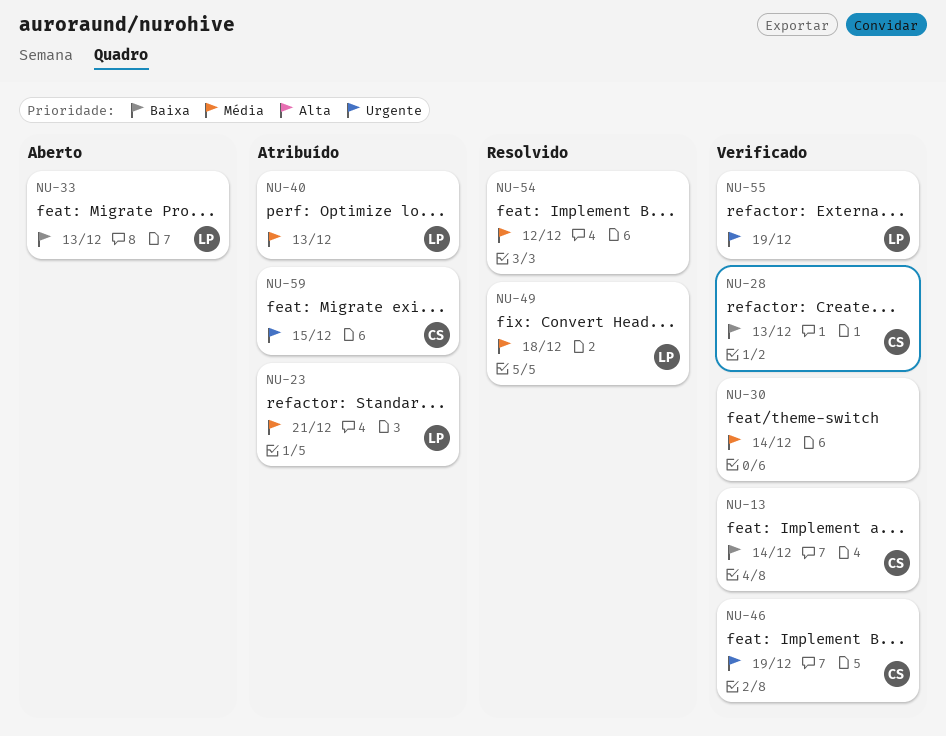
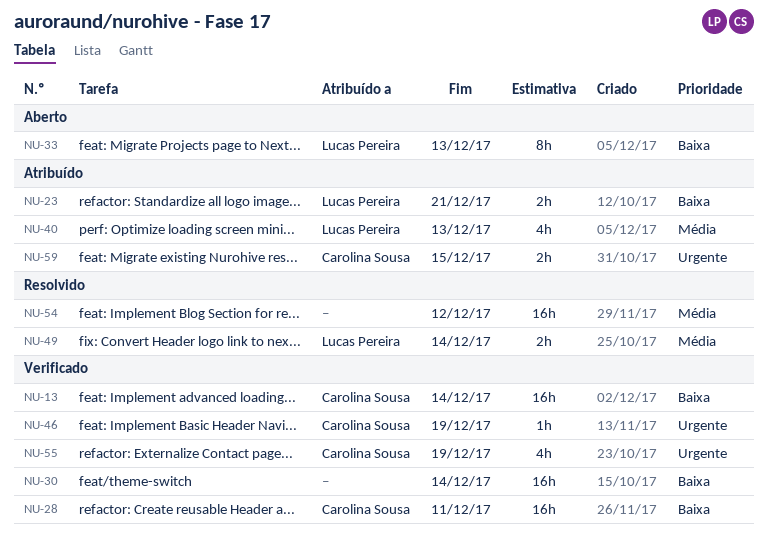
NU-23, priority: Média -> Baixa
NU-28, due: Dec 13 -> Dec 11
NU-30, priority: Média -> Baixa
NU-49, due: Dec 18 -> Dec 14
NU-55, owner: Lucas Pereira -> Carolina Sousa

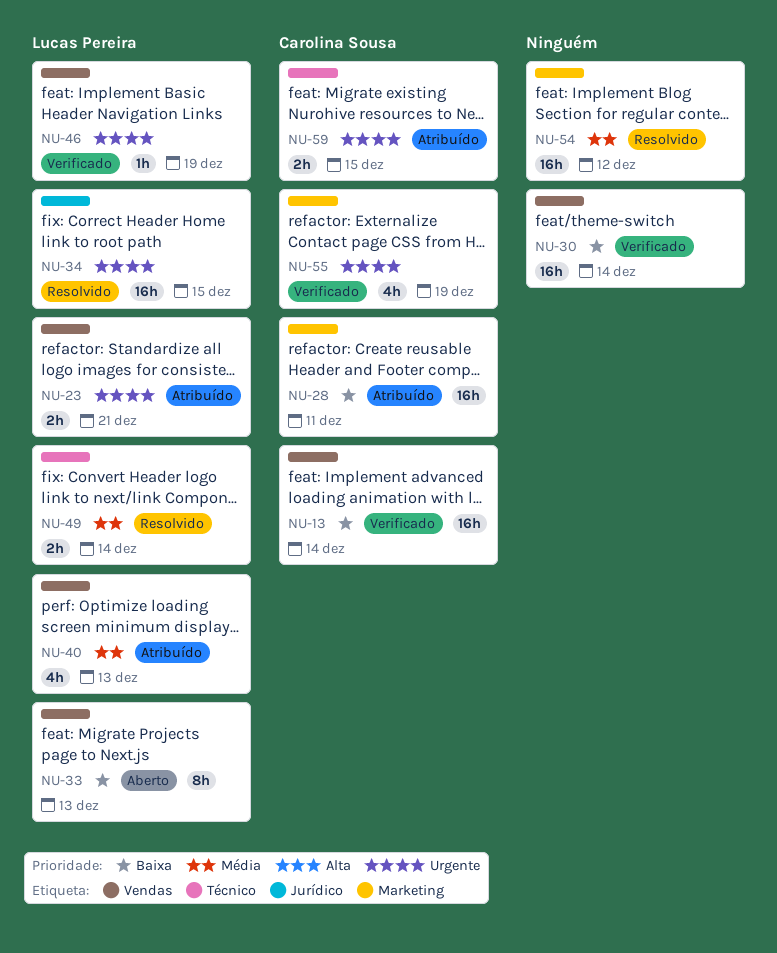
NU-23, priority: Baixa -> Urgente
NU-28, status: Verificado -> Atribuído
NU-34: none -> present
NU-46, owner: Carolina Sousa -> Lucas Pereira

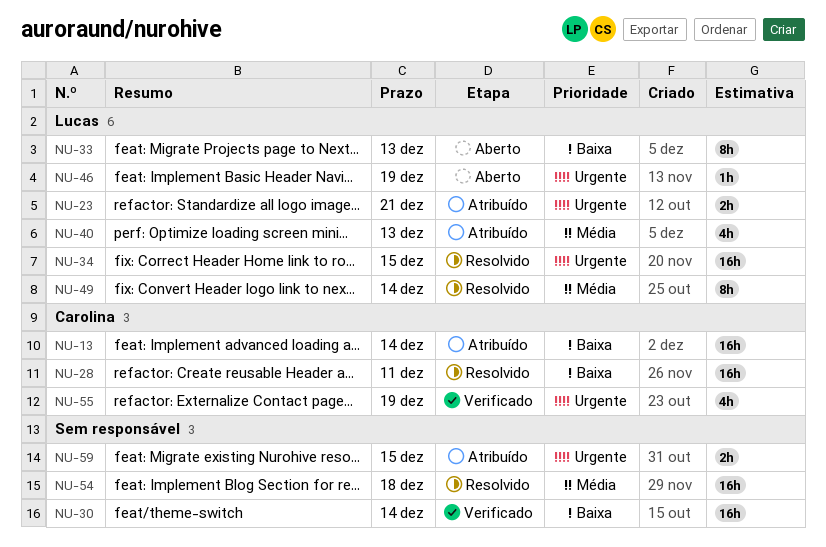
NU-13, status: Verificado -> Atribuído
NU-28, status: Atribuído -> Resolvido
NU-46, status: Verificado -> Aberto
NU-49, estimate: 2h -> 8h
NU-54, due: Dec 12 -> Dec 18
NU-59, owner: Carolina Sousa -> none

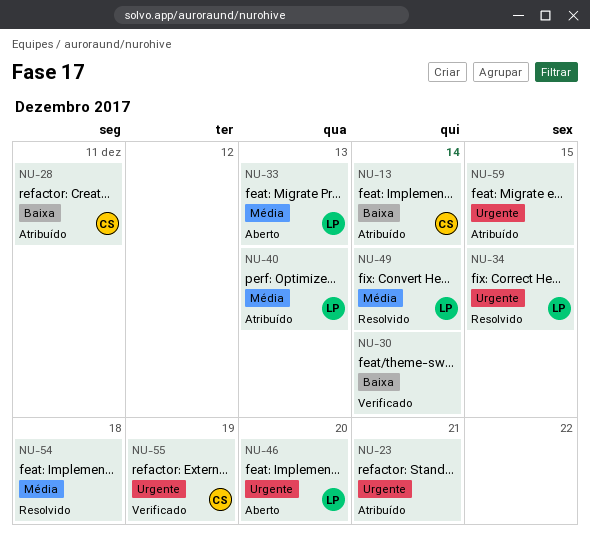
NU-23, owner: Lucas -> none
NU-28, status: Resolvido -> Atribuído
NU-33, priority: Baixa -> Média
NU-46, due: Dec 19 -> Dec 20

